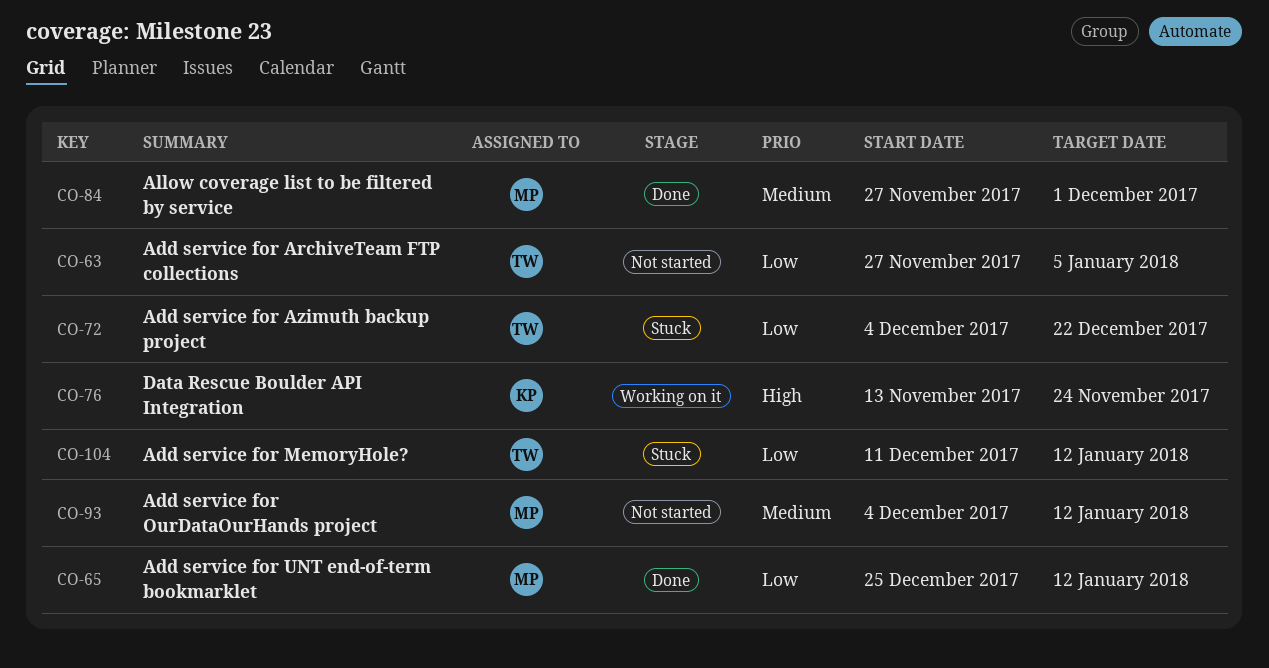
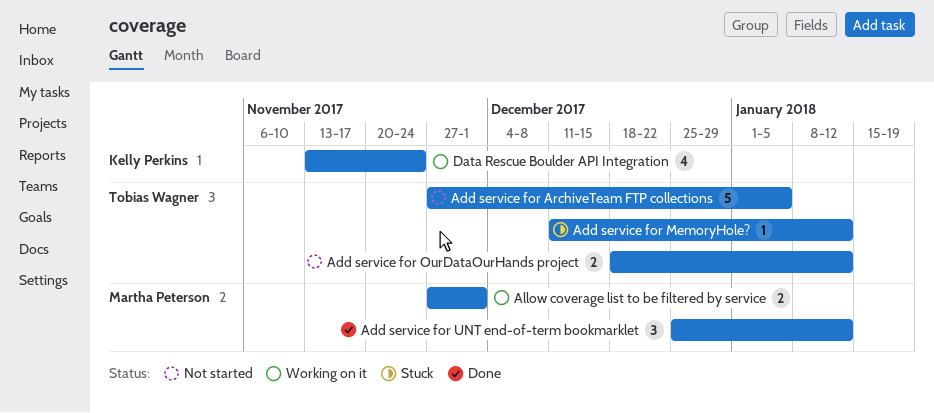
Add service for Azimuth backup project: present -> none
Add service for OurDataOurHands project, owner: Martha Peterson -> Tobias Wagner
Add service for OurDataOurHands project, start: Dec 4 -> Dec 18
Allow coverage list to be filtered by service, status: Done -> Working on it

